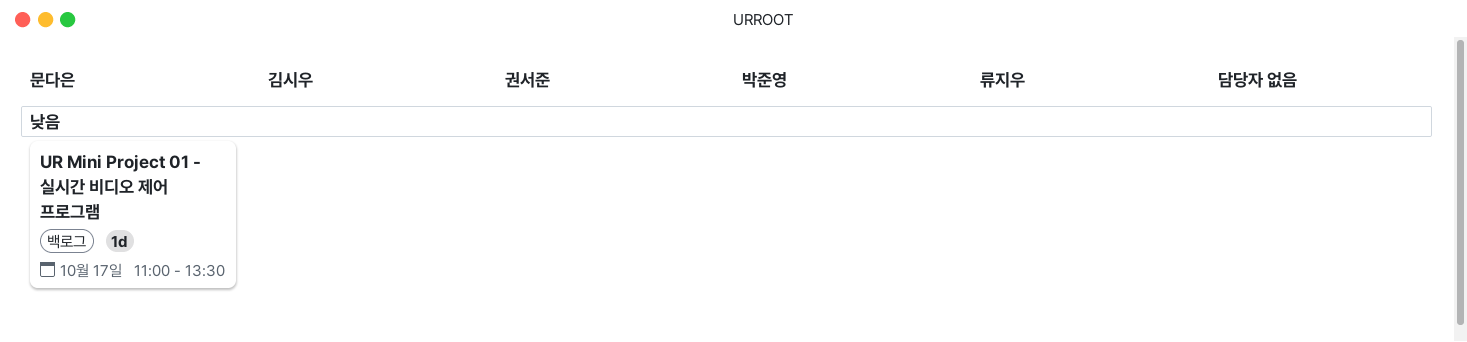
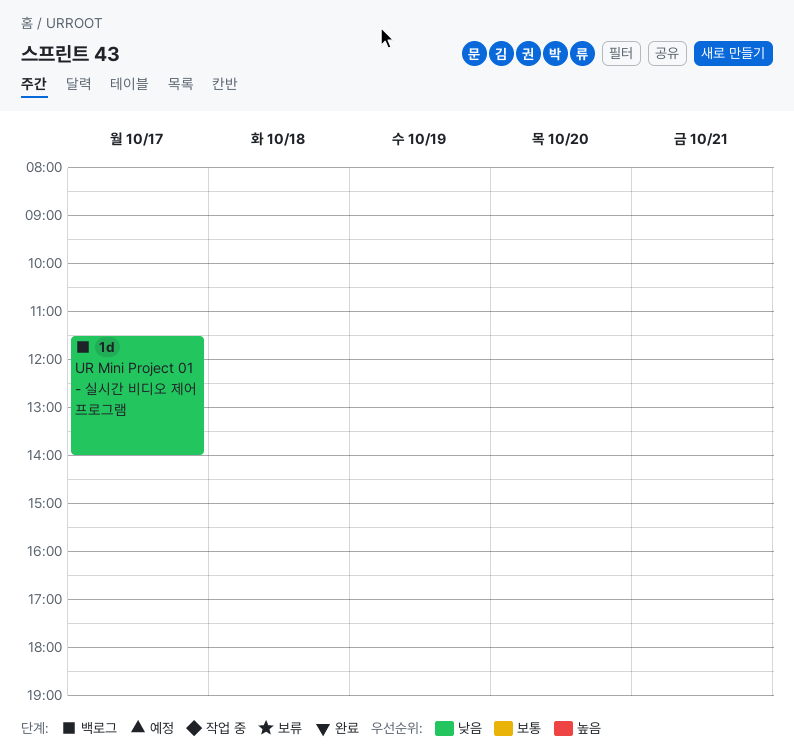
UR Mini Project 01 - 실시간 비디오 제어 프로그램, begins: 11:00 -> 11:30
UR Mini Project 01 - 실시간 비디오 제어 프로그램, ends: 13:30 -> 14:00

